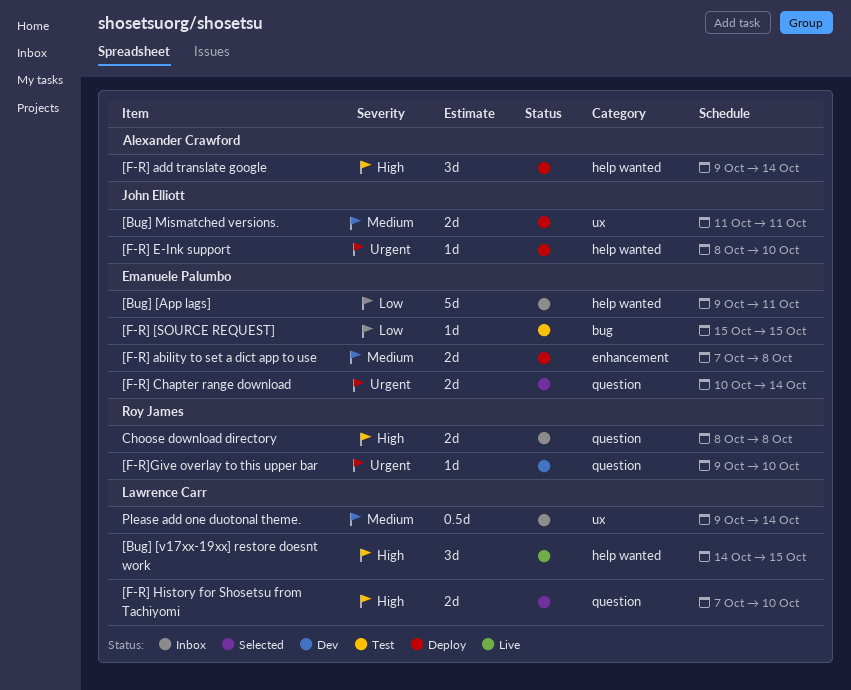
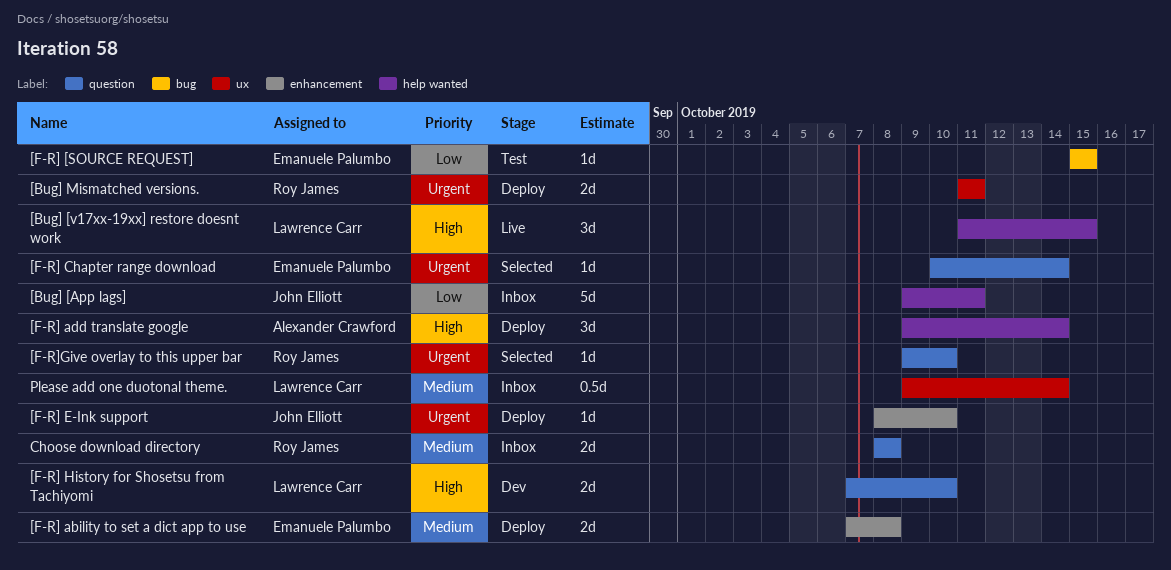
[Bug] [App lags], owner: Emanuele Palumbo -> John Elliott
[Bug] [v17xx-19xx] restore doesnt work, start: Oct 14 -> Oct 11
[Bug] Mismatched versions., owner: John Elliott -> Roy James
[Bug] Mismatched versions., priority: Medium -> Urgent
[F-R] Chapter range download, estimate: 2d -> 1d
[F-R] E-Ink support, label: help wanted -> enhancement
[F-R] History for Shosetsu from Tachiyomi, status: Selected -> Dev
[F-R]Give overlay to this upper bar, status: Dev -> Selected
Choose download directory, priority: High -> Medium

